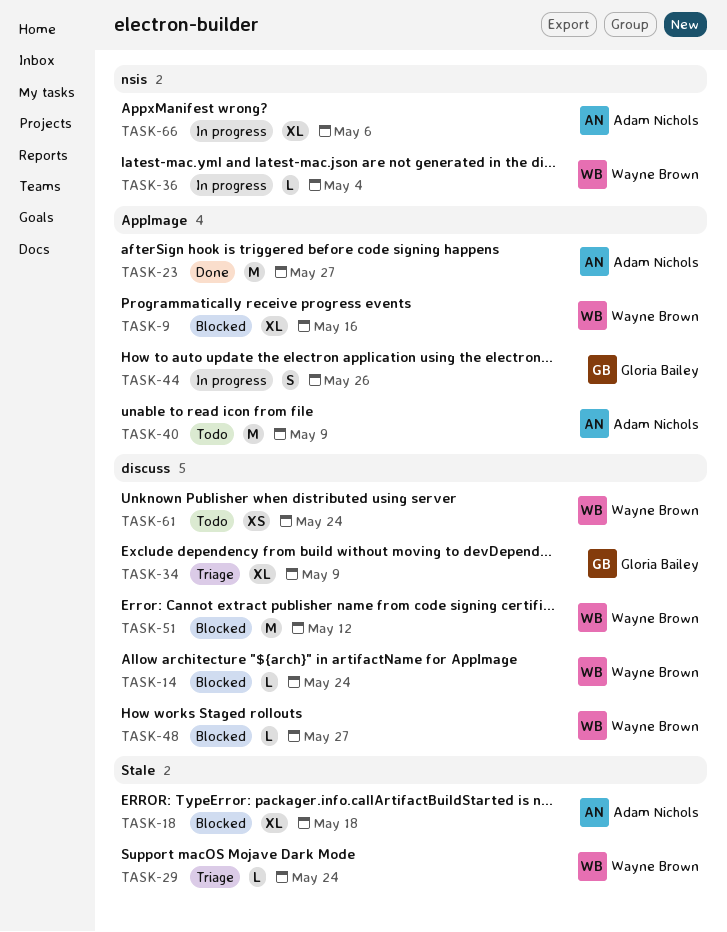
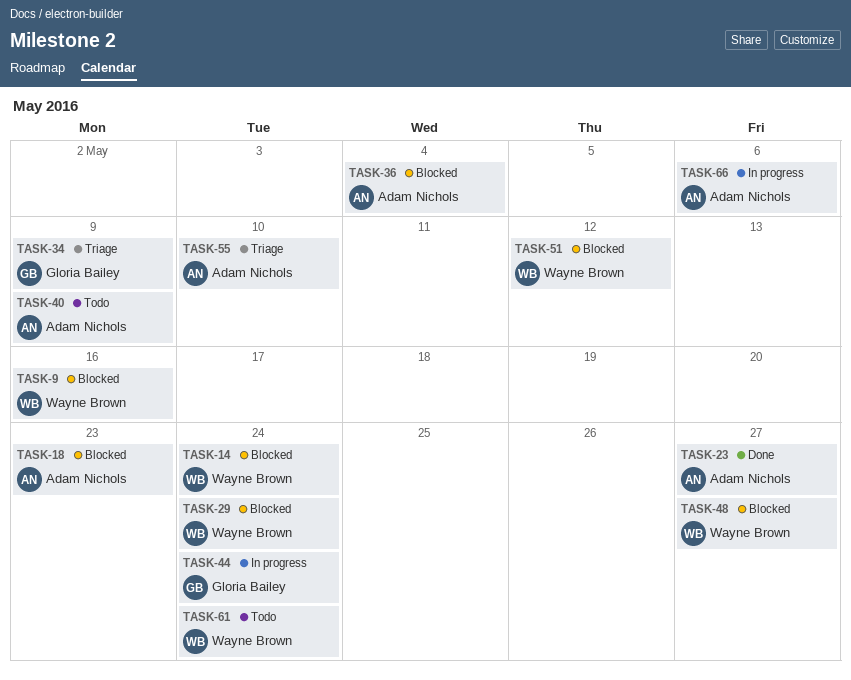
TASK-18, due: May 18 -> May 23
TASK-29, status: Triage -> Blocked
TASK-36, status: In progress -> Blocked
TASK-36, owner: Wayne Brown -> Adam Nichols
TASK-44, due: May 26 -> May 24
TASK-55: none -> present

